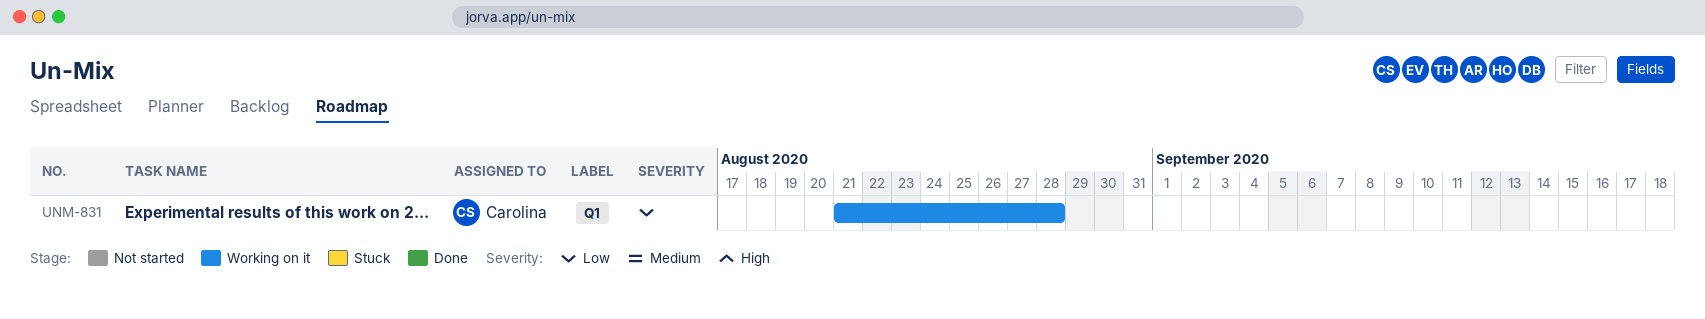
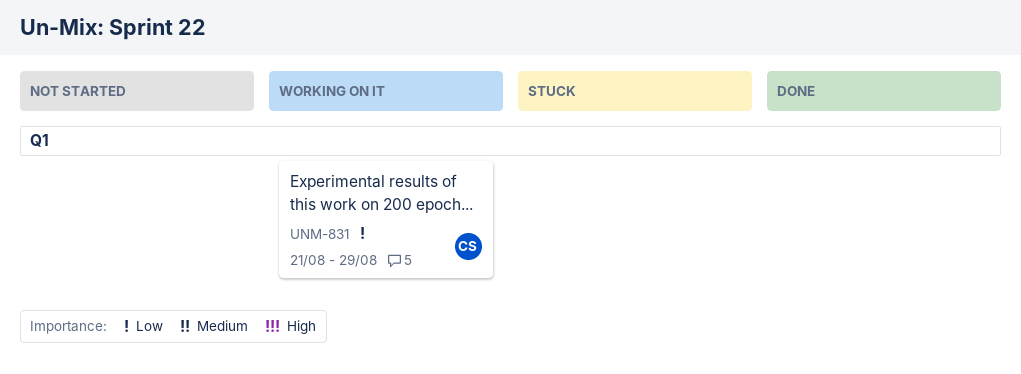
UNM-831, due: Aug 28 -> Aug 29

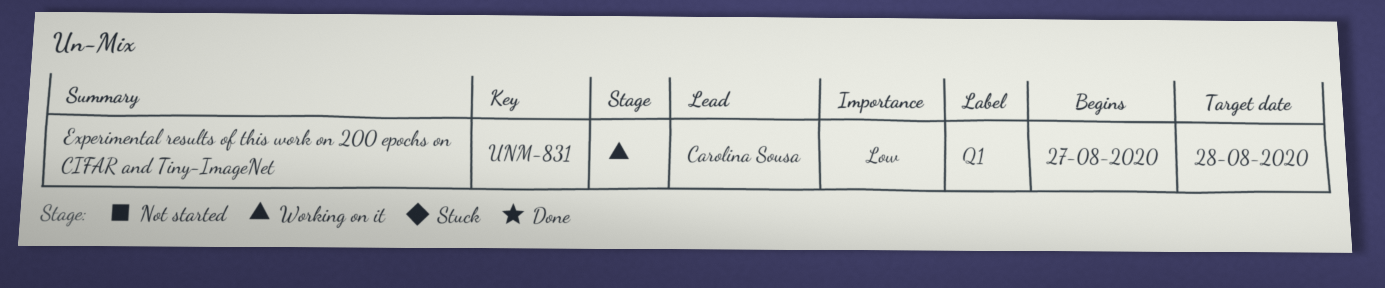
UNM-831, start: Aug 21 -> Aug 27
UNM-831, due: Aug 29 -> Aug 28

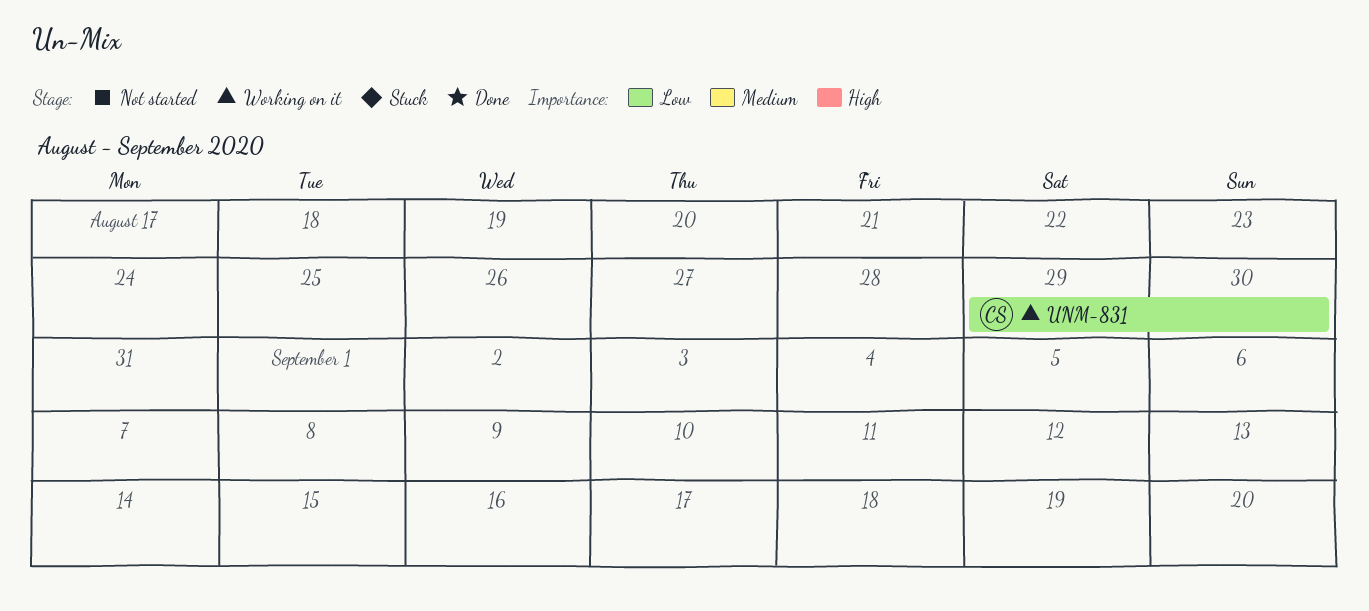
UNM-831, start: Aug 27 -> Aug 29
UNM-831, due: Aug 28 -> Aug 30

